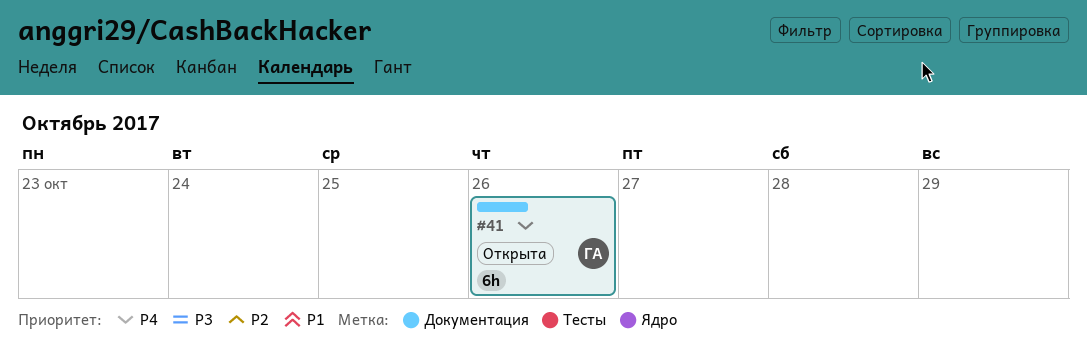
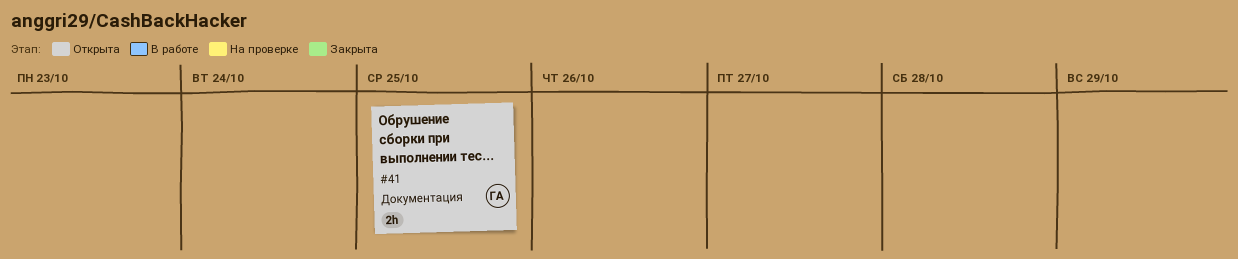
#41, estimate: 6h -> 2h
#41, due: Oct 26 -> Oct 25

